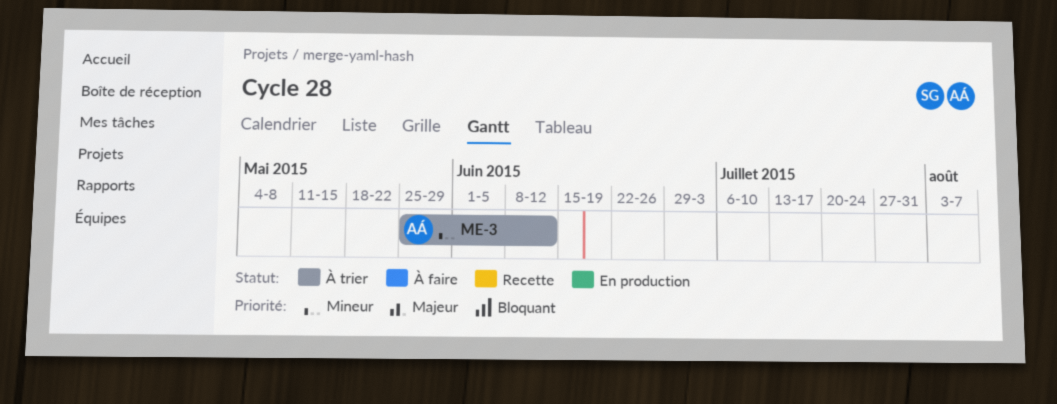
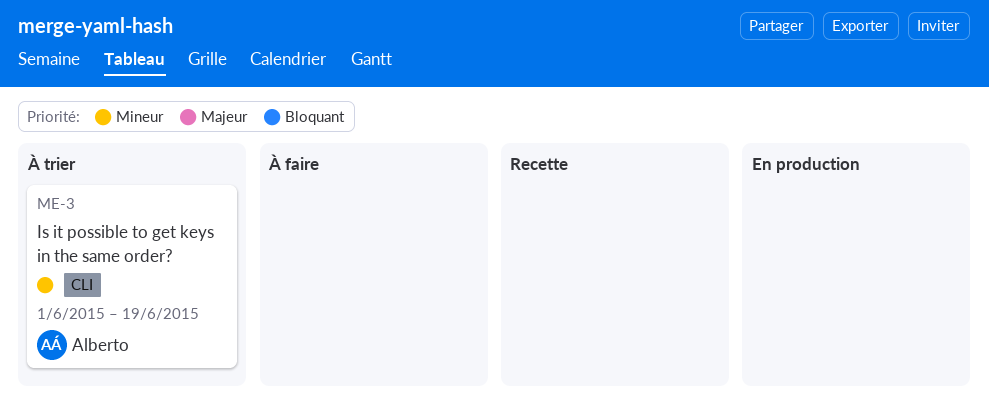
ME-3, start: May 25 -> Jun 1
ME-3, due: Jun 12 -> Jun 19

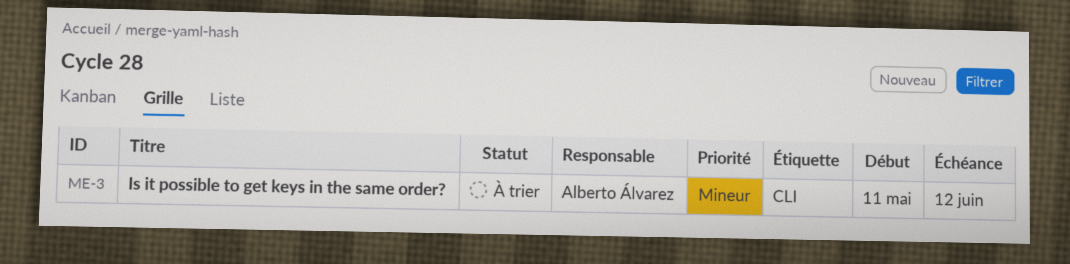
ME-3, start: Jun 1 -> May 11
ME-3, due: Jun 19 -> Jun 12

